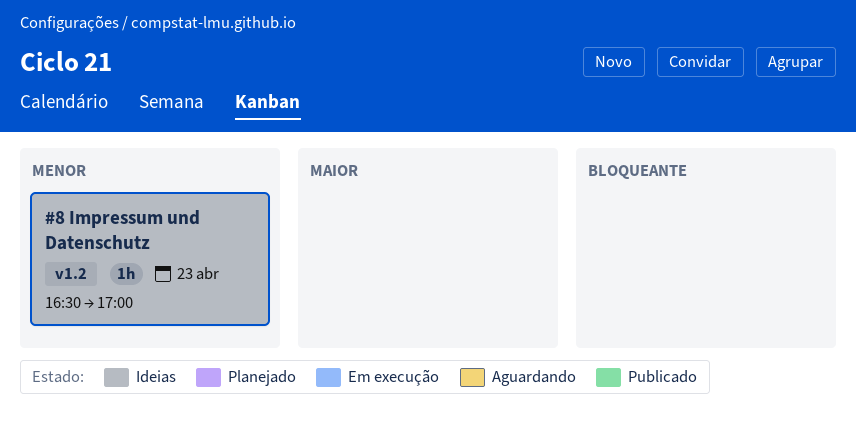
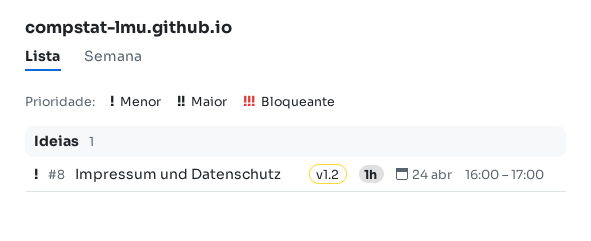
#8, day: Apr 23 -> Apr 24
#8, begins: 16:30 -> 16:00

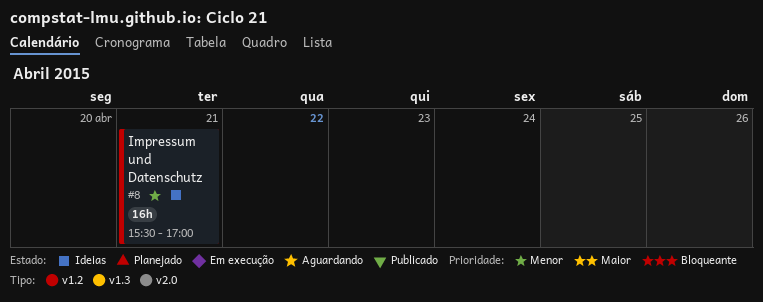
#8, estimate: 1h -> 16h
#8, day: Apr 24 -> Apr 21
#8, begins: 16:00 -> 15:30

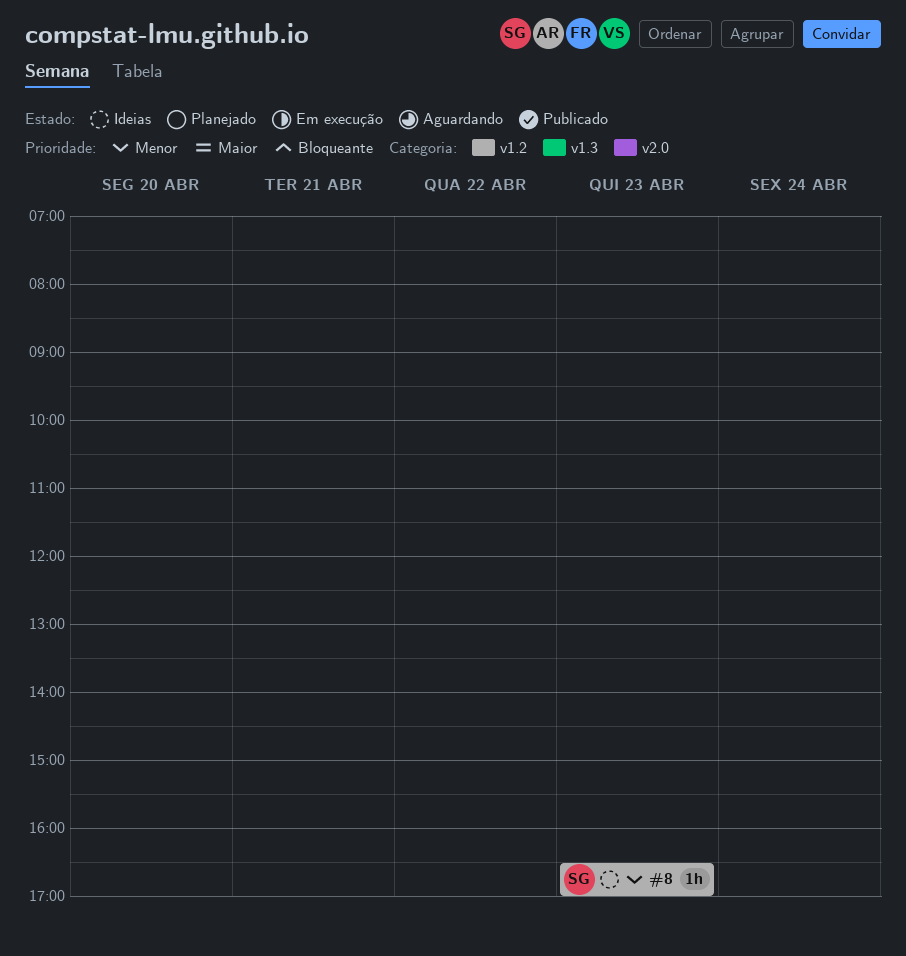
#8, estimate: 16h -> 1h
#8, day: Apr 21 -> Apr 23
#8, begins: 15:30 -> 16:30

